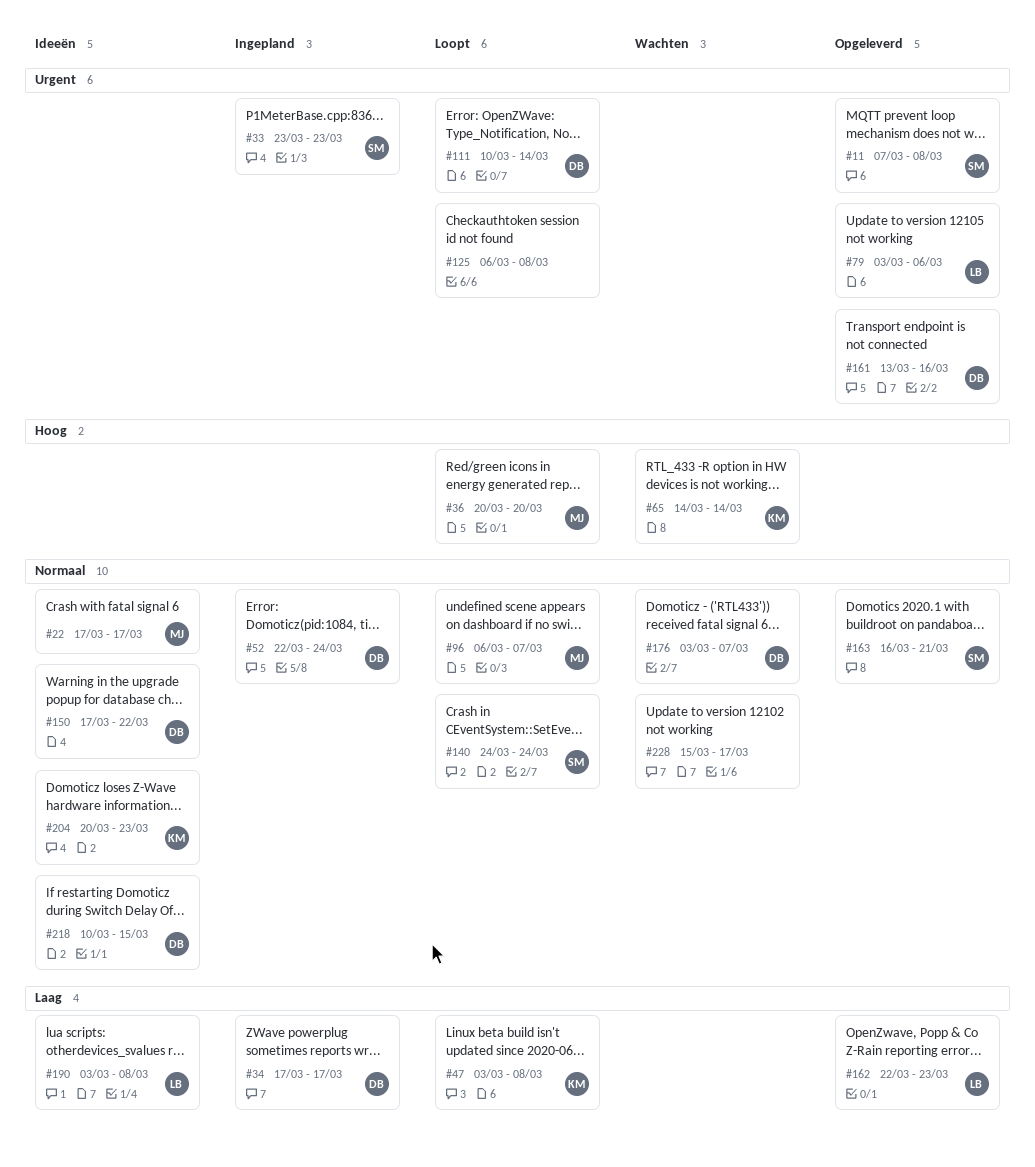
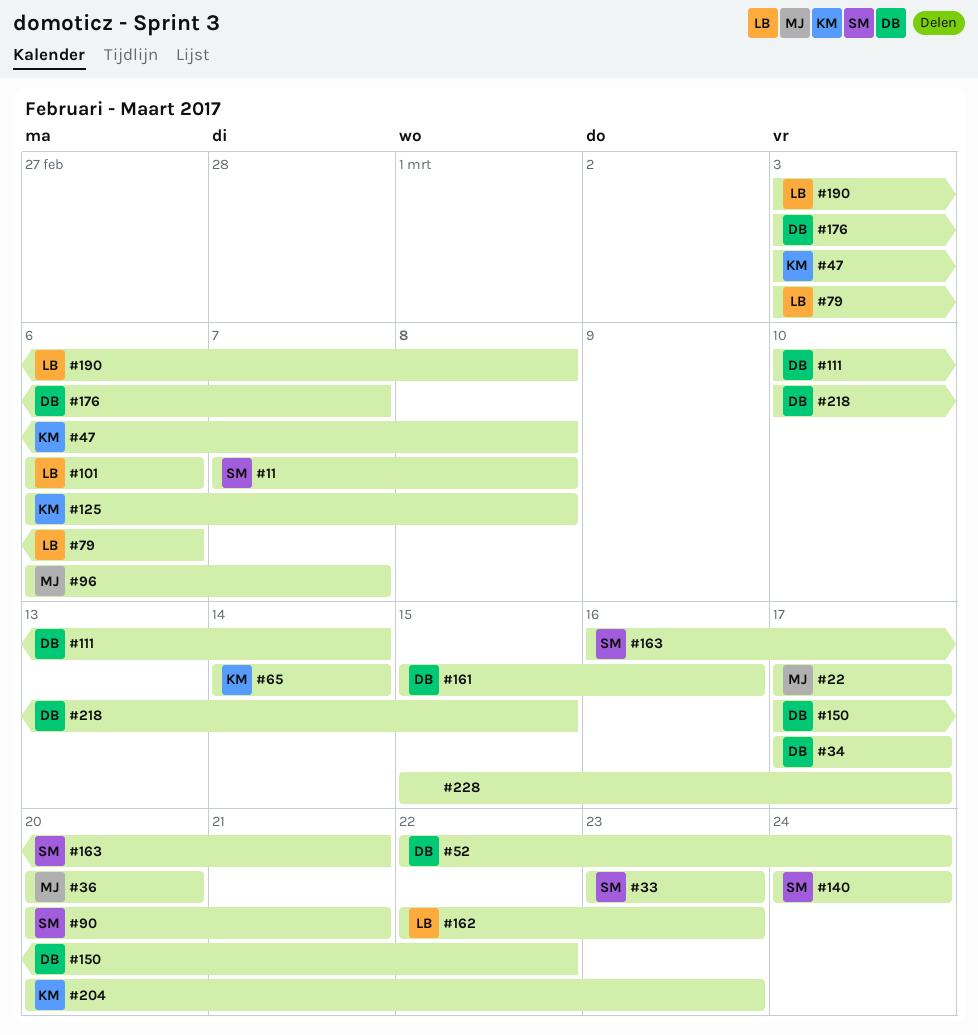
#90: none -> present
#101: none -> present
#125, owner: none -> KM
#161, start: Mar 13 -> Mar 15

